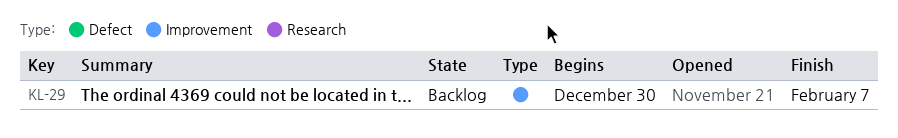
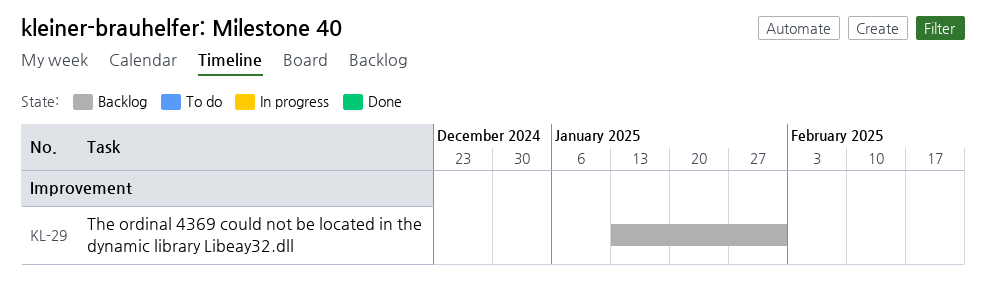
KL-29, start: Dec 30 -> Jan 13
KL-29, due: Feb 7 -> Jan 31

